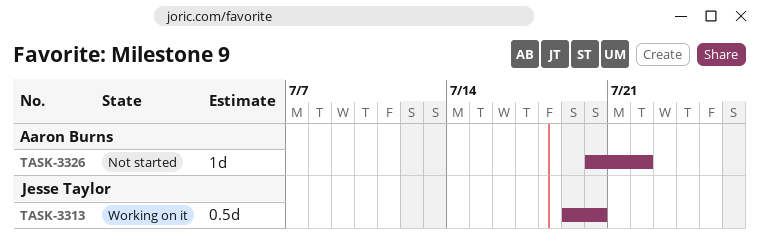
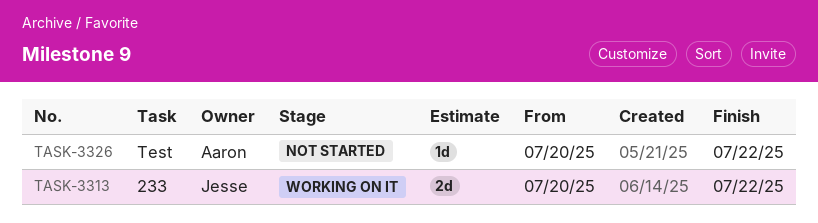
TASK-3313, estimate: 0.5d -> 2d
TASK-3313, start: Jul 19 -> Jul 20
TASK-3313, due: Jul 20 -> Jul 22

